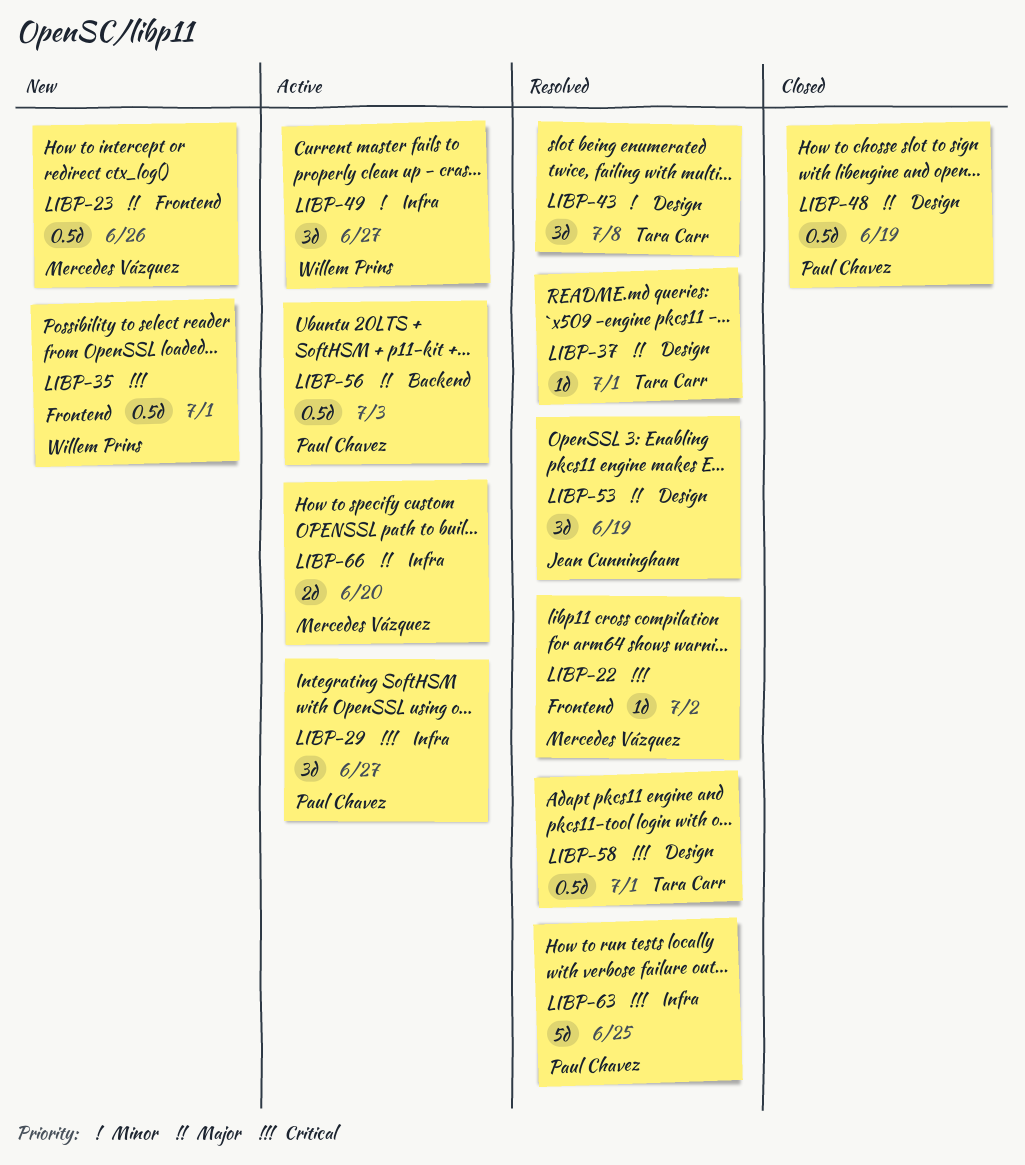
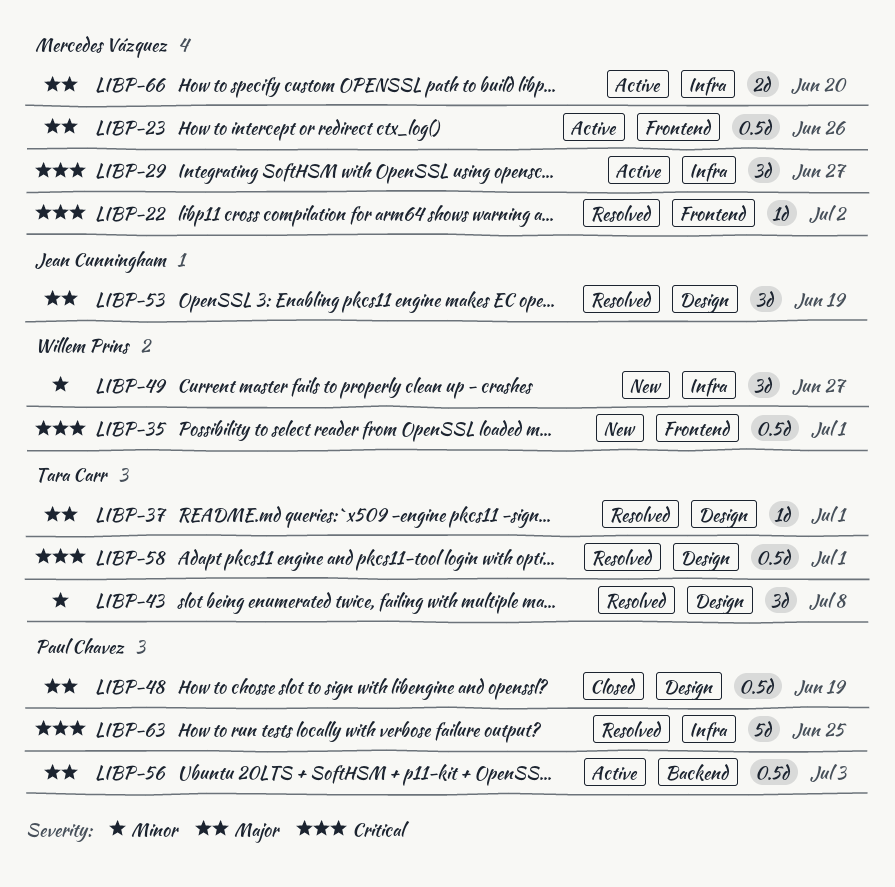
LIBP-23, status: New -> Active
LIBP-29, owner: Paul Chavez -> Mercedes Vázquez
LIBP-49, status: Active -> New

